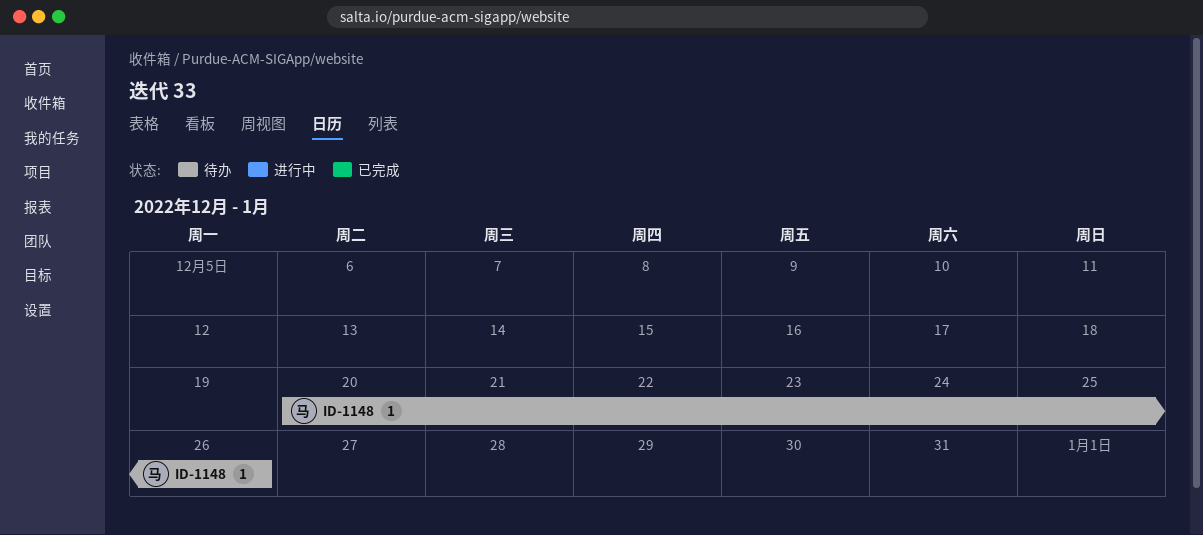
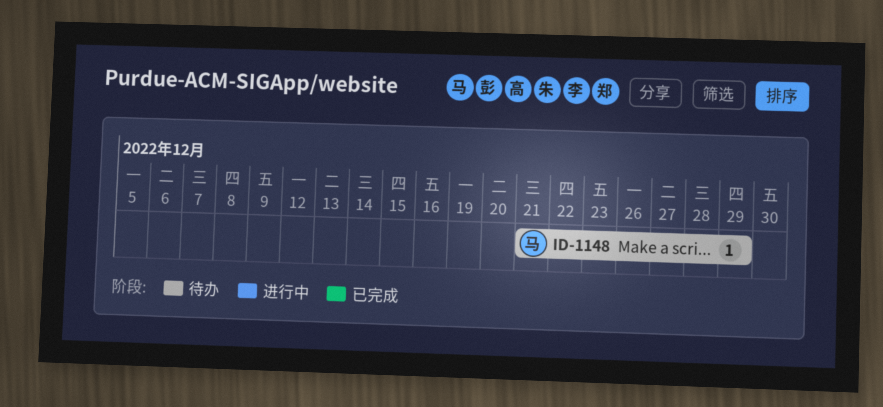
ID-1148, start: Dec 20 -> Dec 21
ID-1148, due: Dec 26 -> Dec 29

